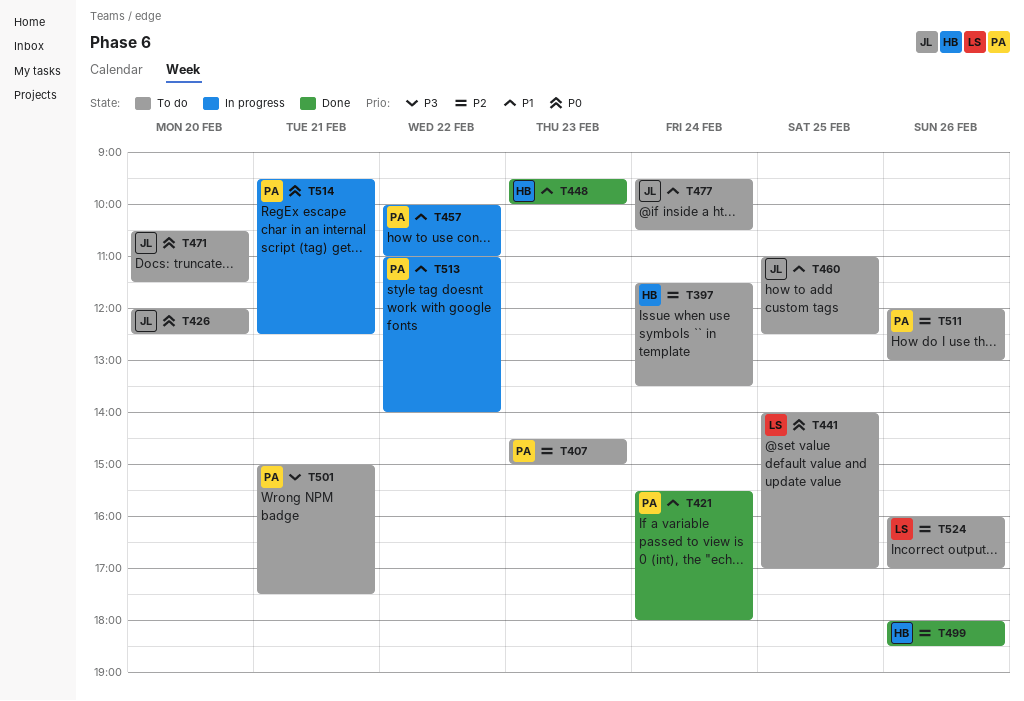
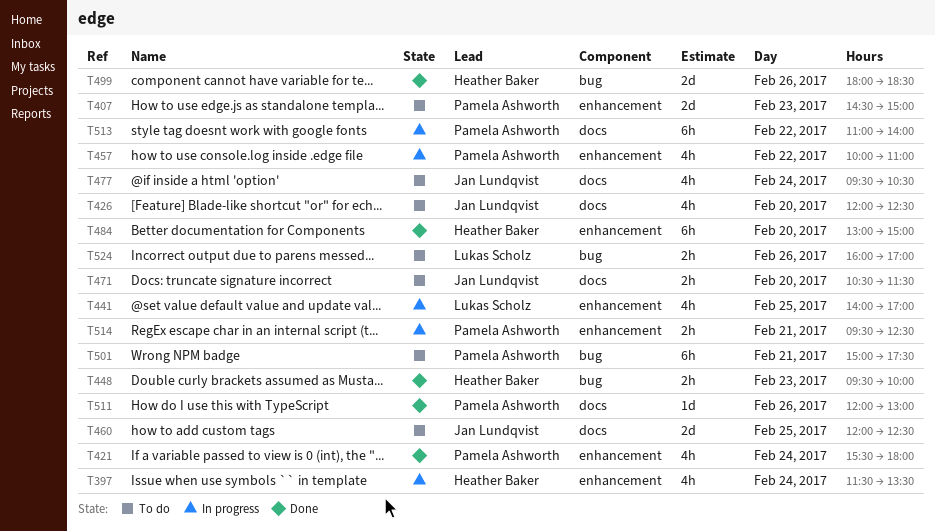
T397, status: To do -> In progress
T441, status: To do -> In progress
T460, begins: 11:00 -> 12:00
T484: none -> present
T511, status: To do -> Done

